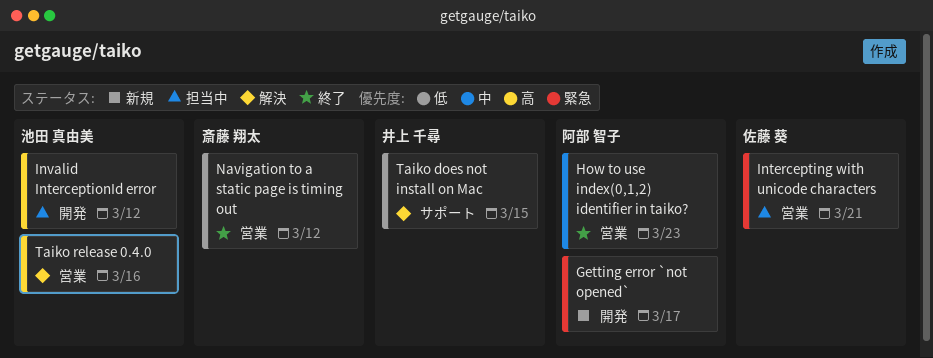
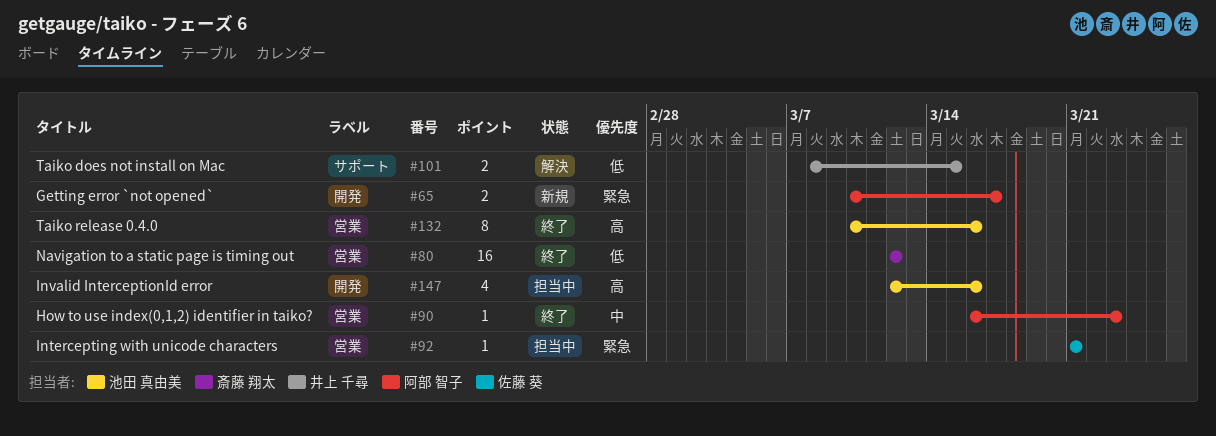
Invalid InterceptionId error, due: Mar 12 -> Mar 16
Taiko release 0.4.0, status: 解決 -> 終了

